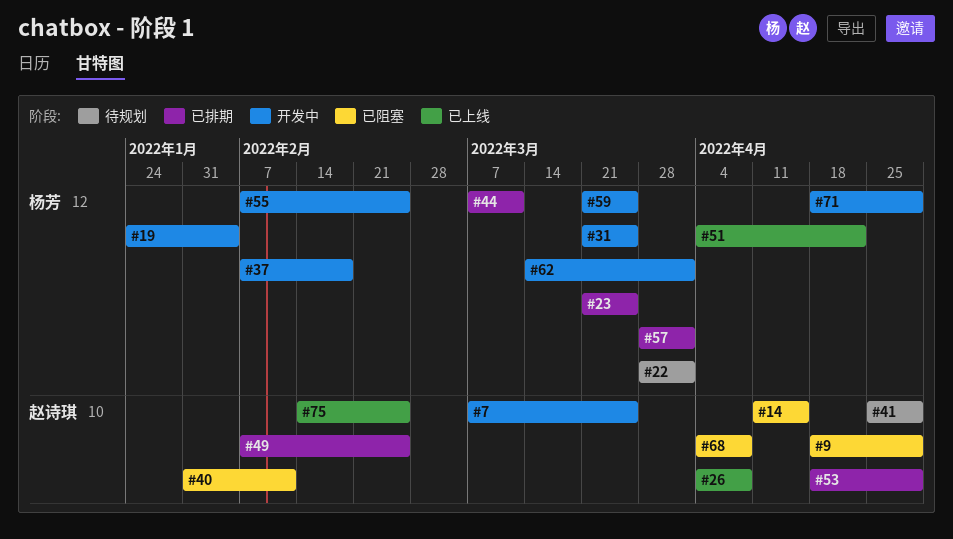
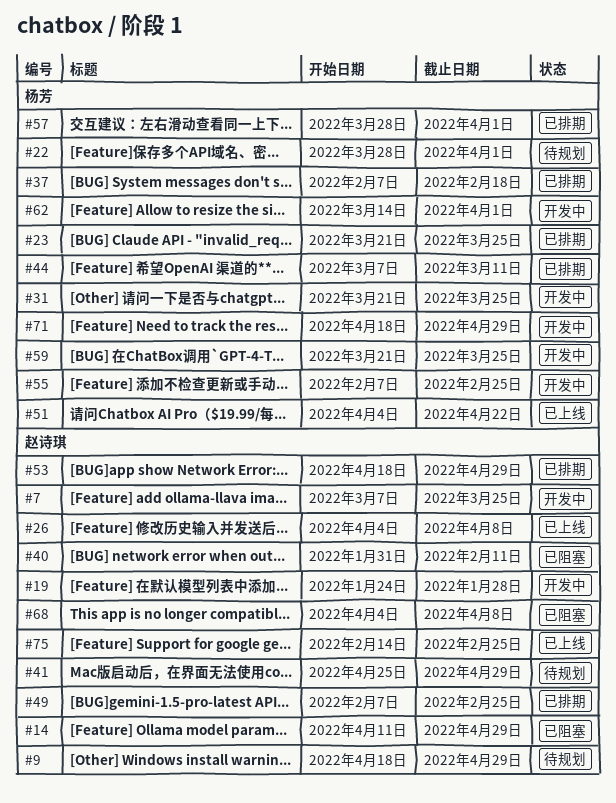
#9, status: 已阻塞 -> 待规划
#14, due: Apr 15 -> Apr 29
#19, owner: 杨芳 -> 赵诗琪
#19, due: Feb 4 -> Jan 28
#37, status: 开发中 -> 已排期

